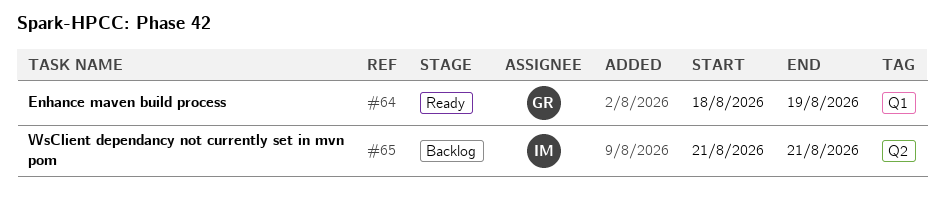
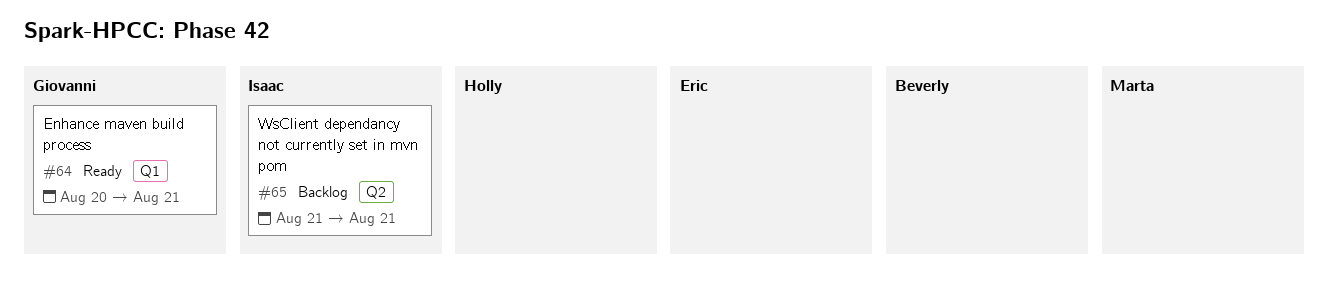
#64, start: Aug 18 -> Aug 20
#64, due: Aug 19 -> Aug 21

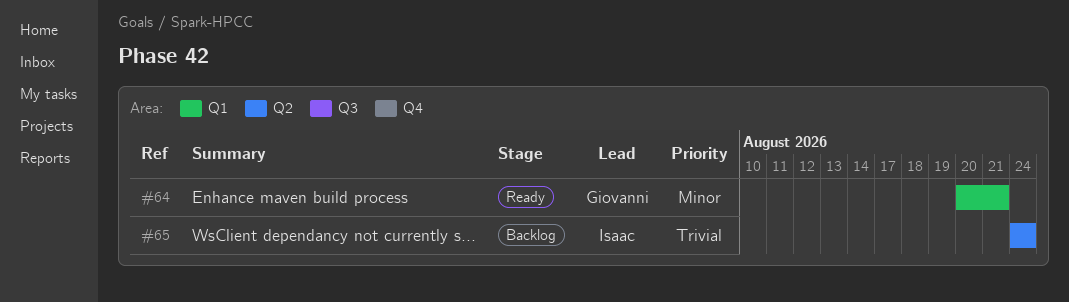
#65, start: Aug 21 -> Aug 24
#65, due: Aug 21 -> Aug 24

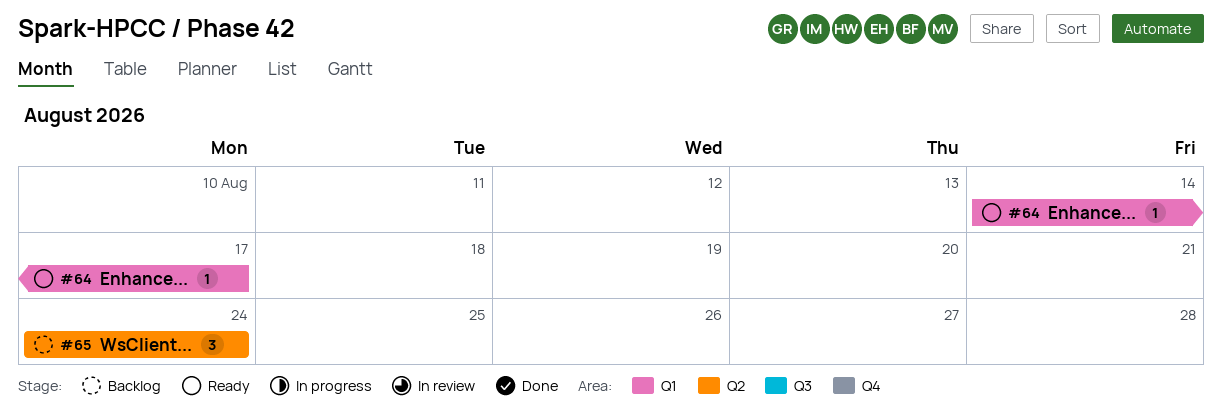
#64, start: Aug 20 -> Aug 14
#64, due: Aug 21 -> Aug 17

